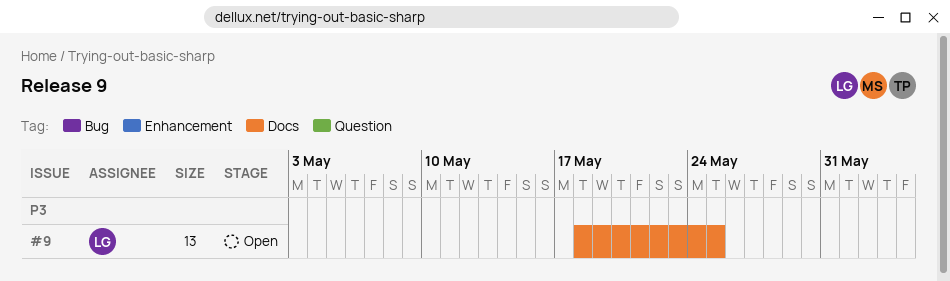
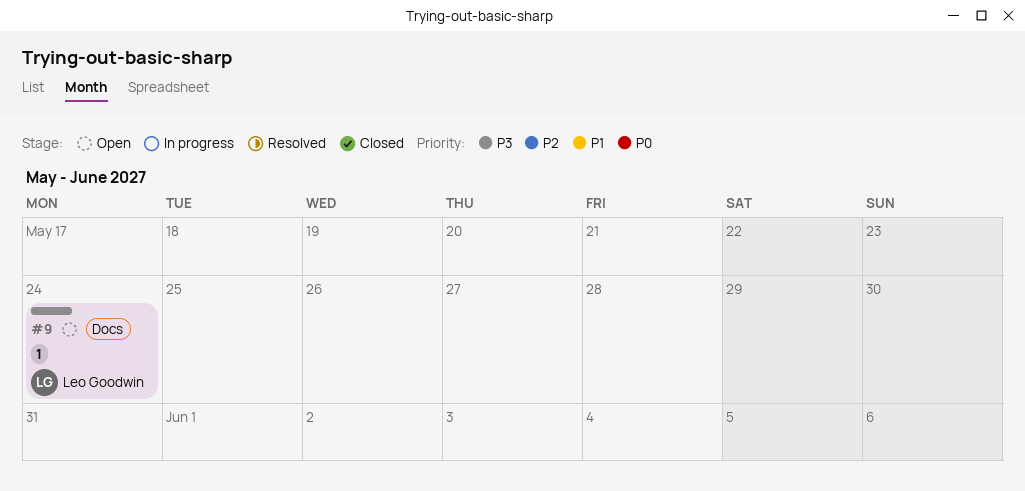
#9, estimate: 13 -> 1
#9, due: May 25 -> May 24

